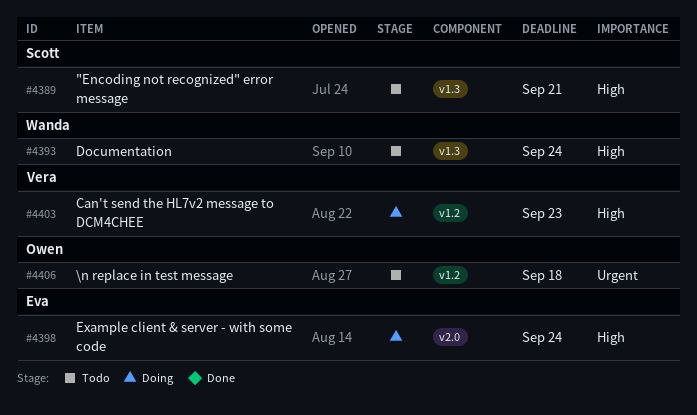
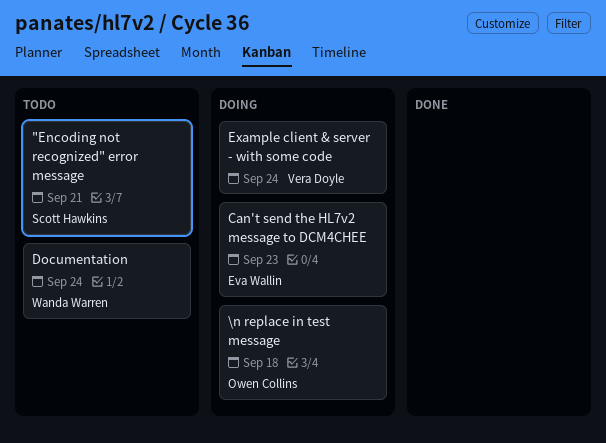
\n replace in test message, status: Todo -> Doing
Can't send the HL7v2 message to DCM4CHEE, owner: Vera Doyle -> Eva Wallin
Example client & server - with some code, owner: Eva Wallin -> Vera Doyle

